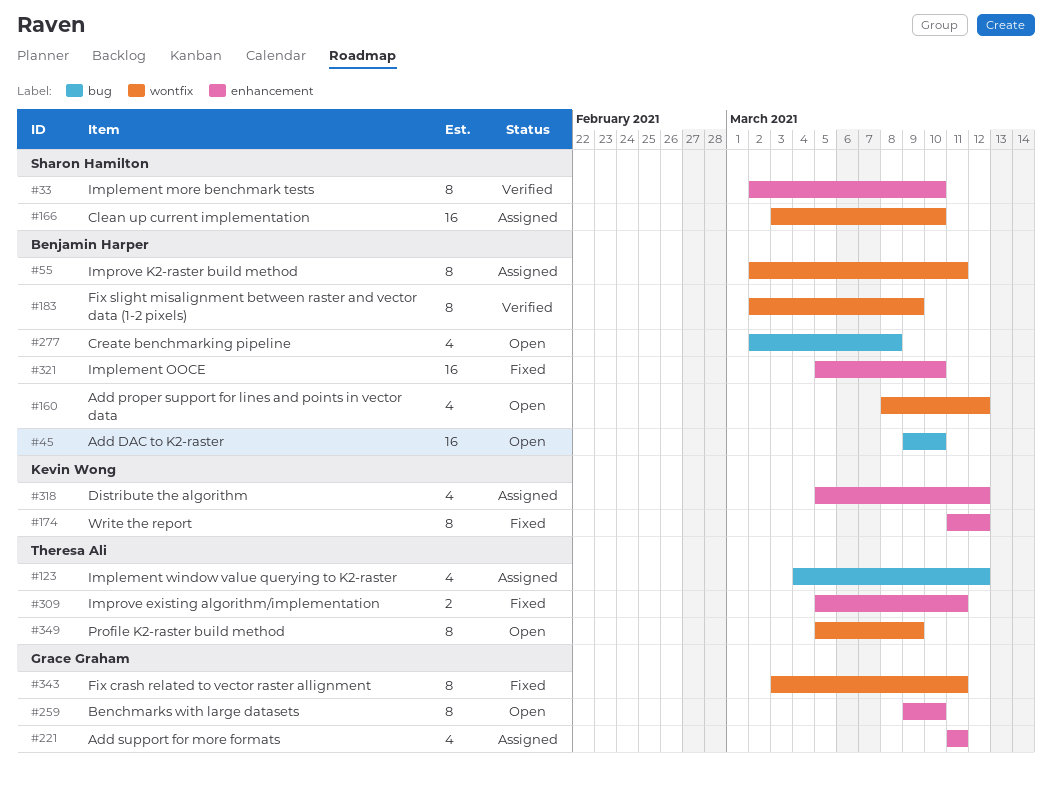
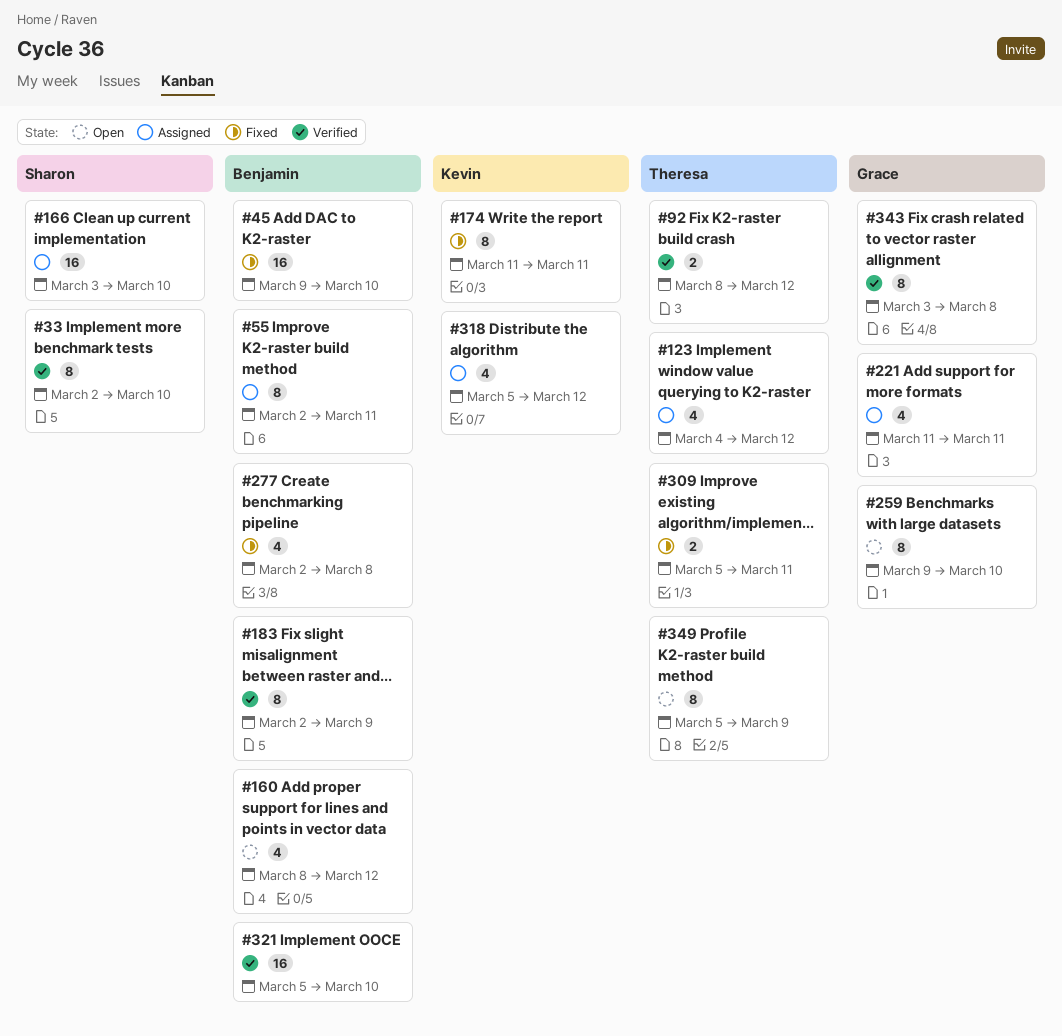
#45, status: Open -> Fixed
#92: none -> present
#174, due: Mar 12 -> Mar 11
#277, status: Open -> Fixed
#321, status: Fixed -> Verified
#343, status: Fixed -> Verified
#343, due: Mar 11 -> Mar 8

